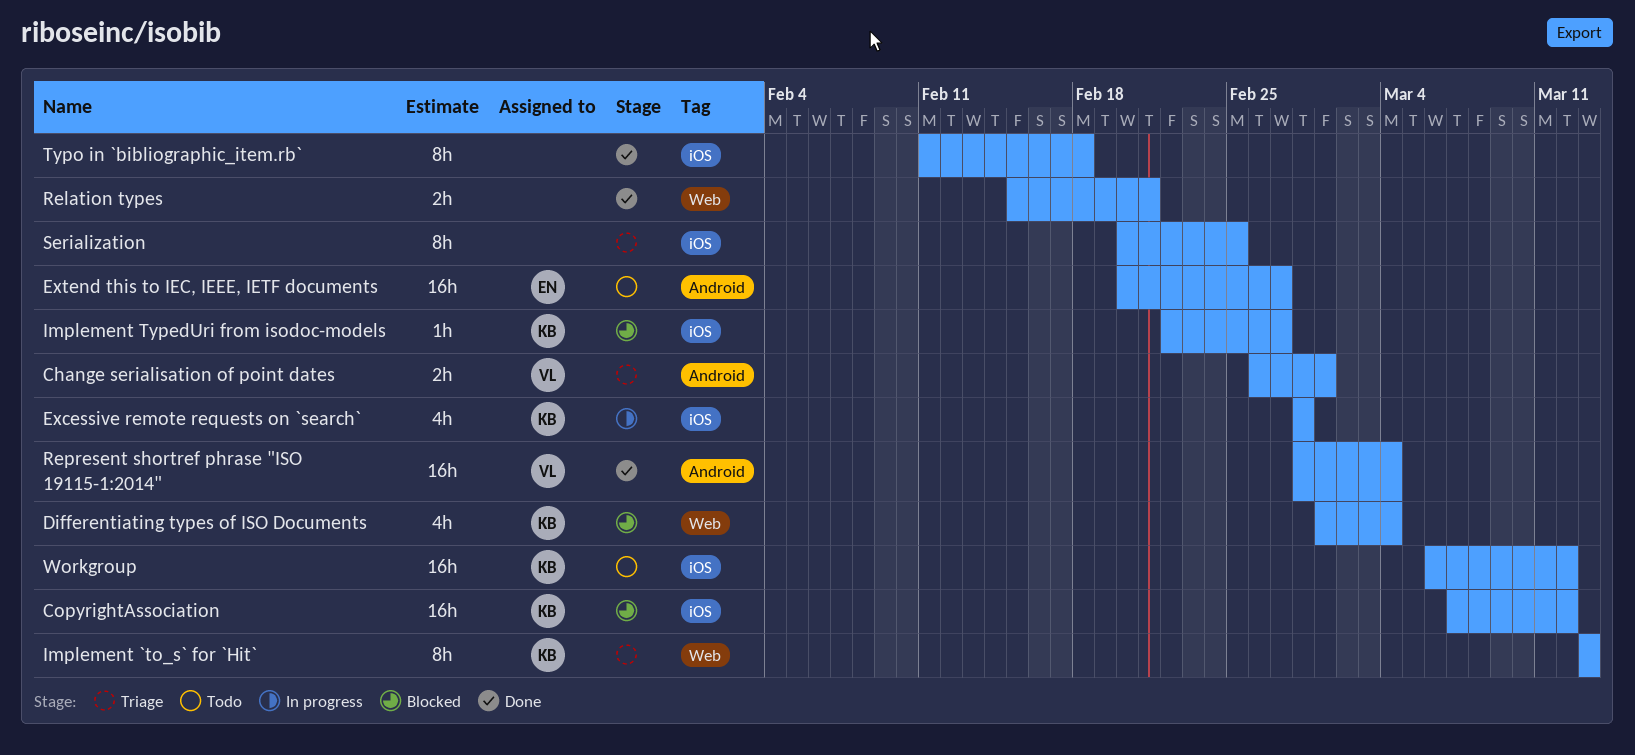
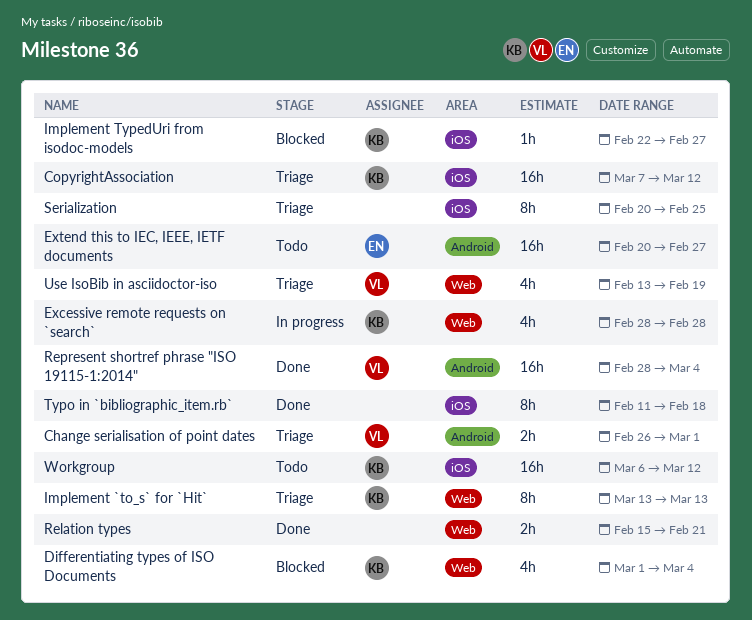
CopyrightAssociation, status: Blocked -> Triage
Excessive remote requests on `search`, label: iOS -> Web
Use IsoBib in asciidoctor-iso: none -> present

